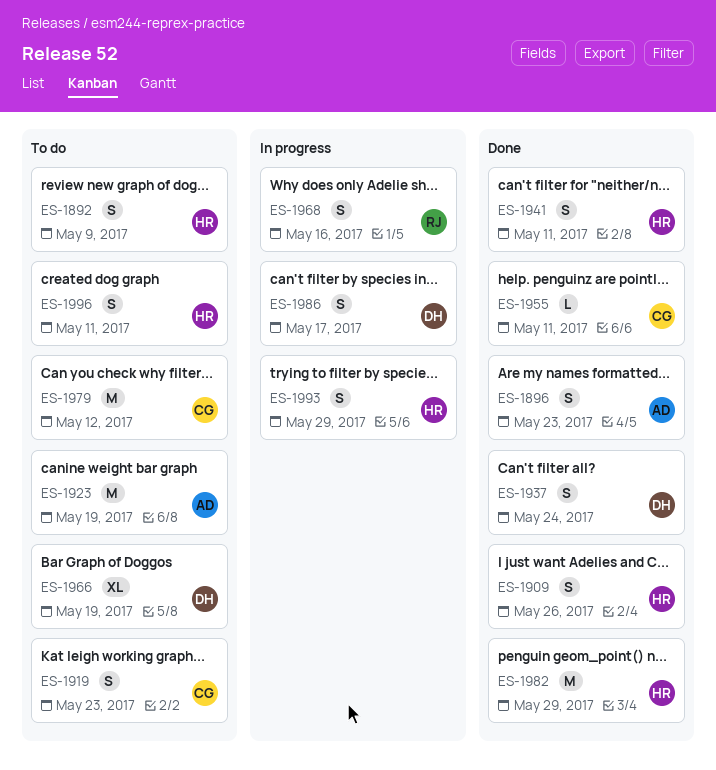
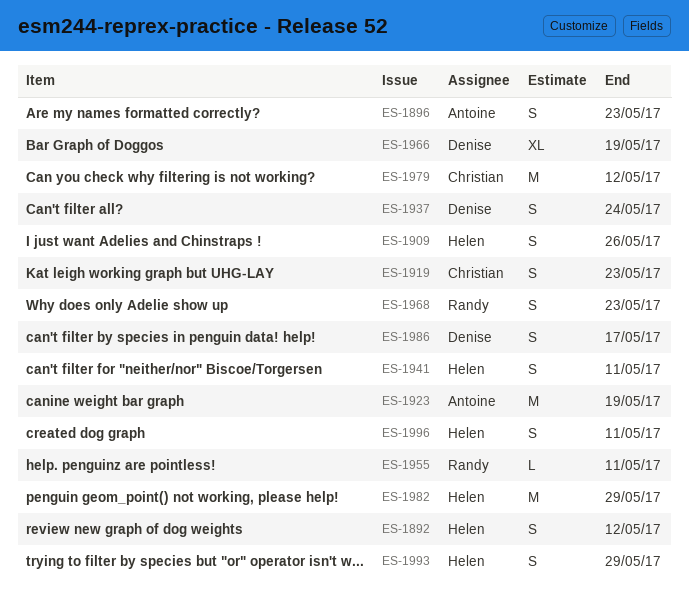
ES-1892, due: May 9 -> May 12
ES-1955, owner: Christian -> Randy
ES-1968, due: May 16 -> May 23

